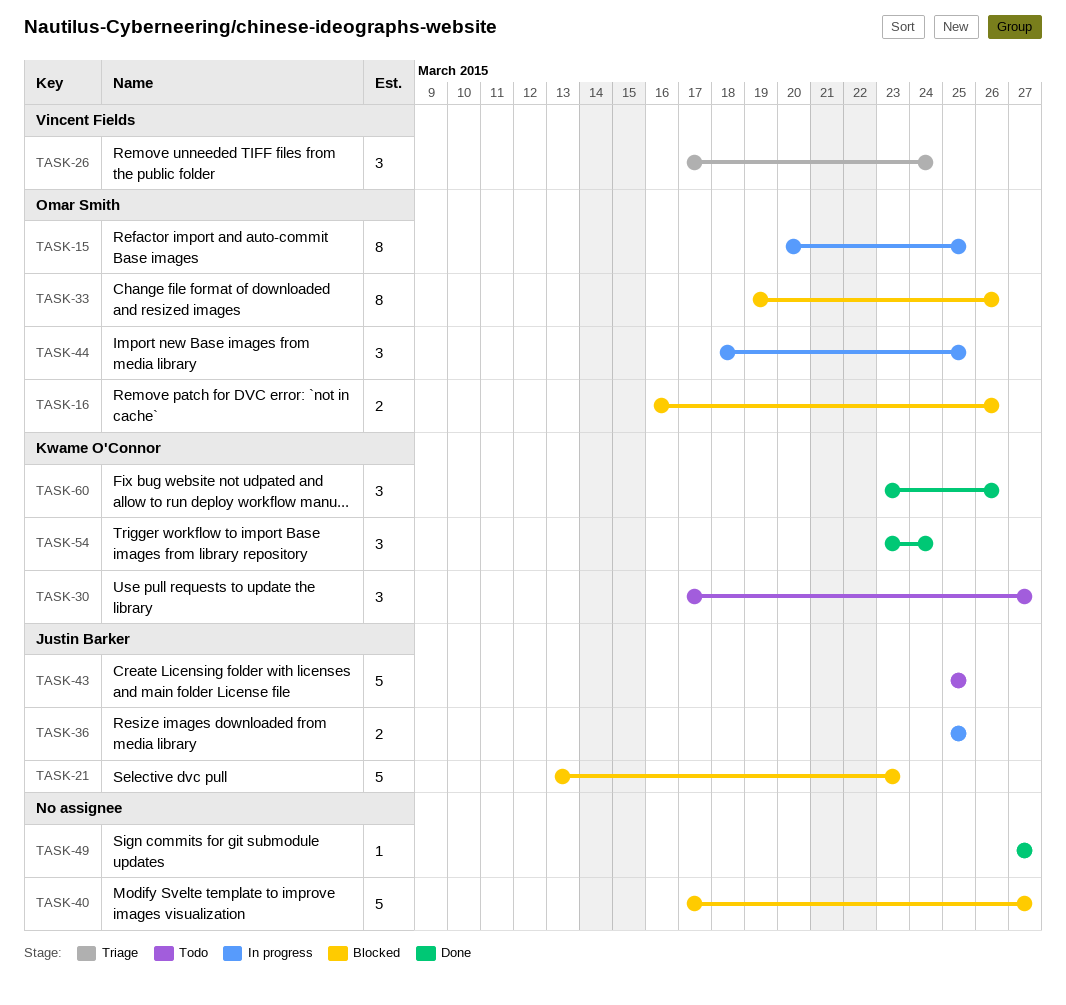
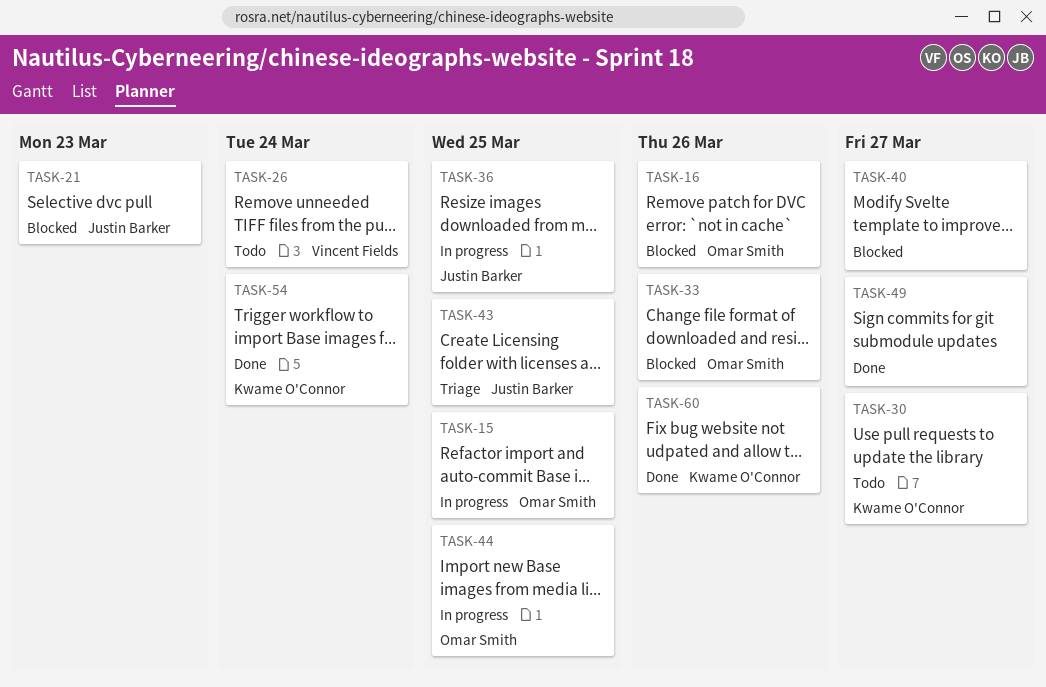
TASK-26, status: Triage -> Todo
TASK-43, status: Todo -> Triage

